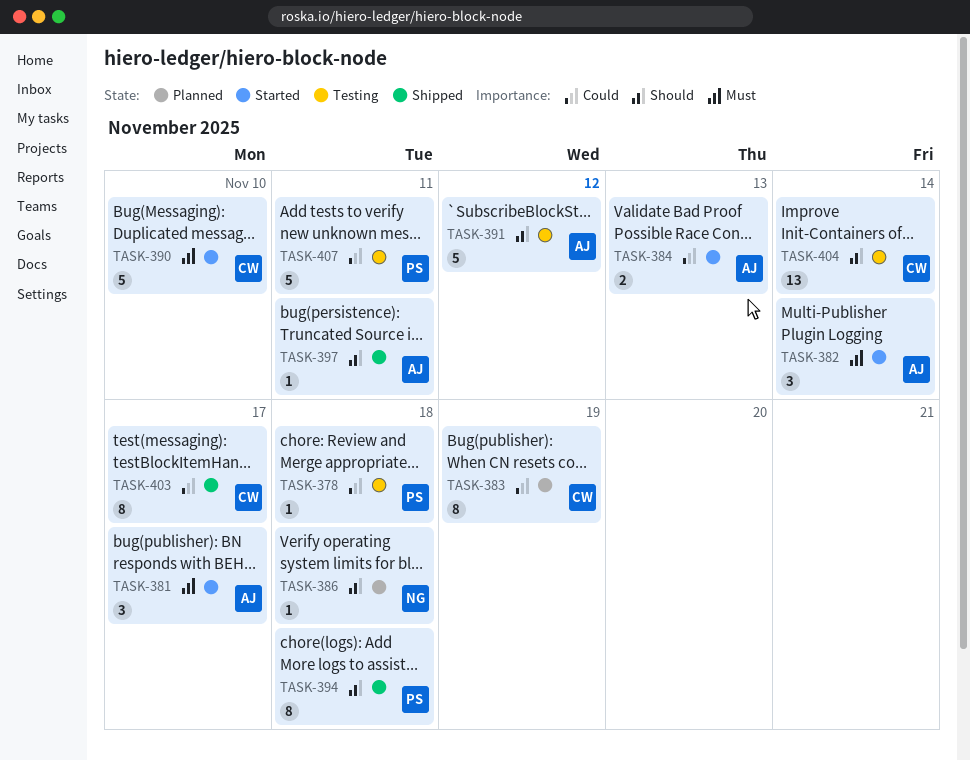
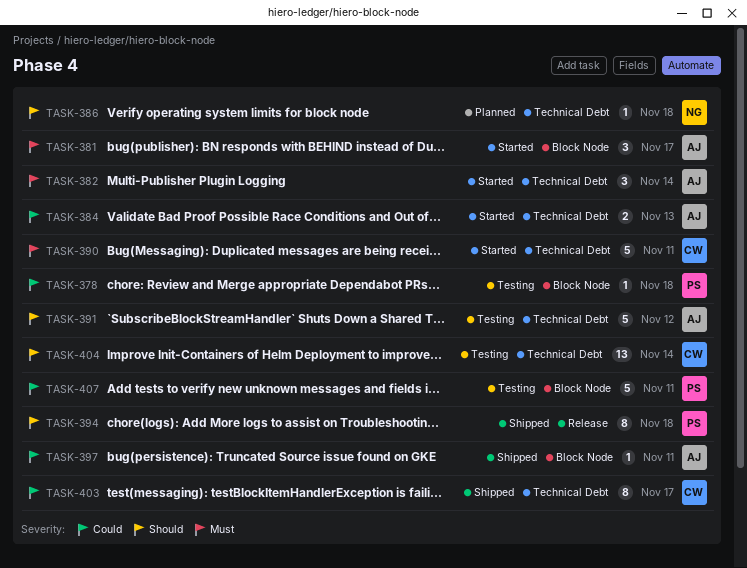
TASK-383: present -> none
TASK-390, due: Nov 10 -> Nov 11
TASK-397, priority: Should -> Could

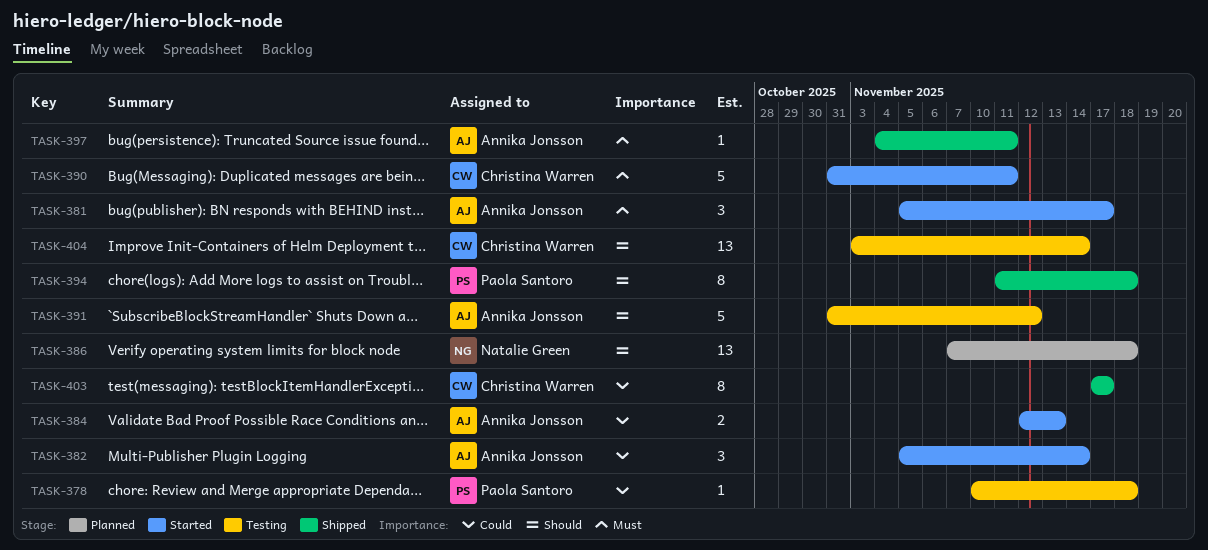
TASK-382, priority: Must -> Could
TASK-386, estimate: 1 -> 13
TASK-397, priority: Could -> Must
TASK-407: present -> none

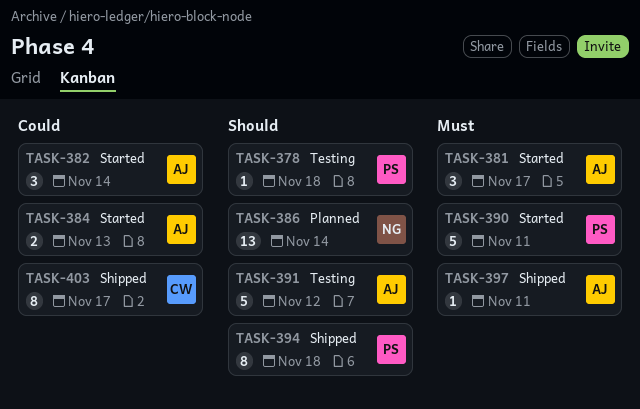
TASK-378, priority: Could -> Should
TASK-386, due: Nov 18 -> Nov 14
TASK-390, owner: Christina Warren -> Paola Santoro
TASK-404: present -> none

